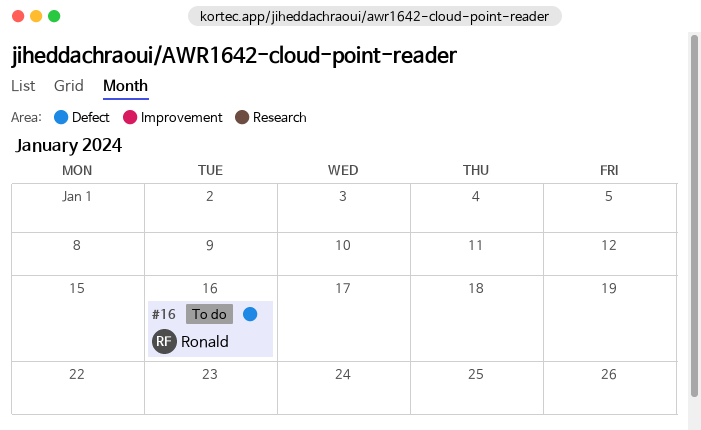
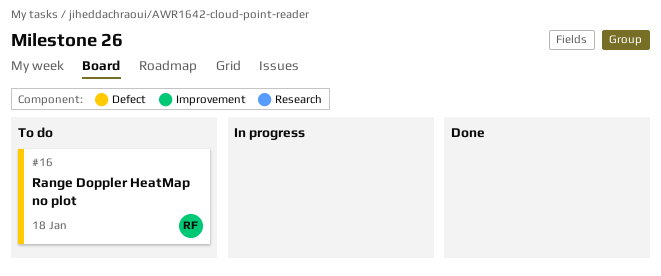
#16, due: Jan 16 -> Jan 18

